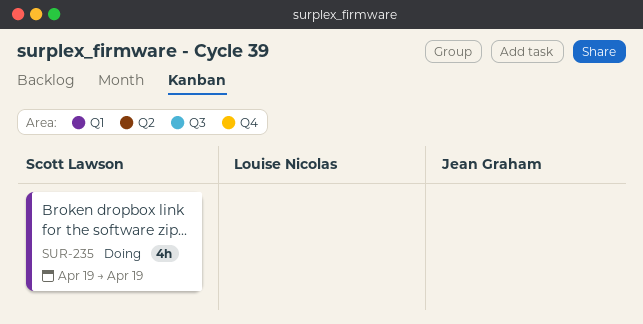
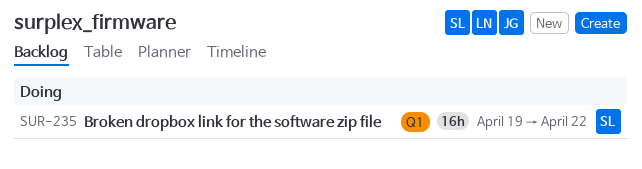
SUR-235, estimate: 4h -> 16h
SUR-235, due: Apr 19 -> Apr 22

